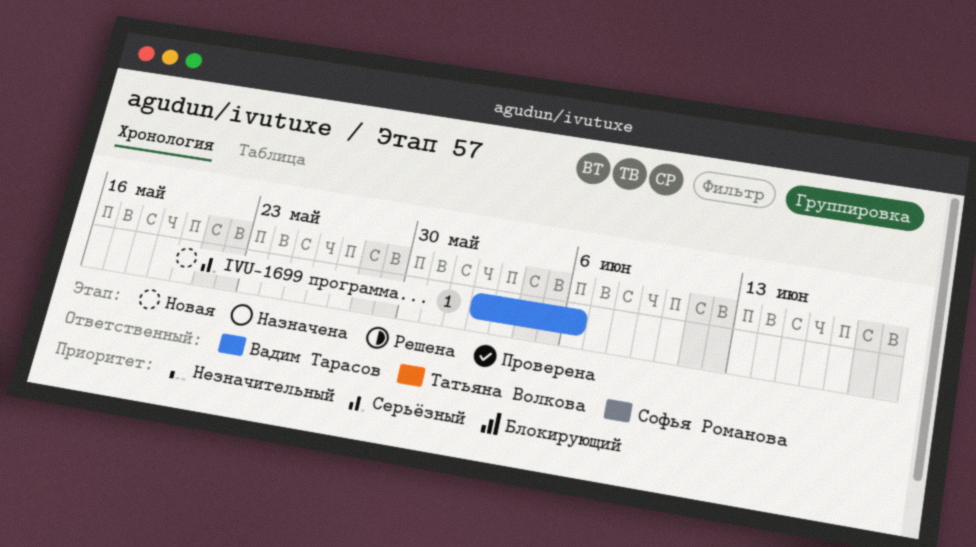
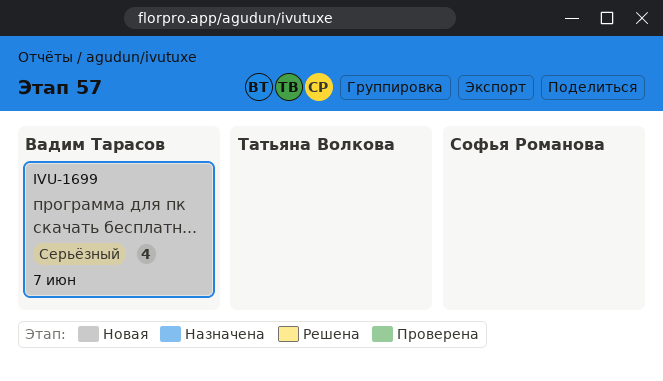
IVU-1699, estimate: 1 -> 4
IVU-1699, due: Jun 6 -> Jun 7

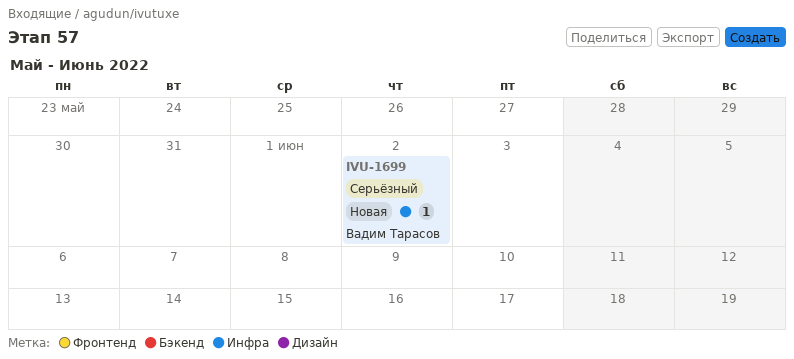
IVU-1699, estimate: 4 -> 1
IVU-1699, due: Jun 7 -> Jun 2

